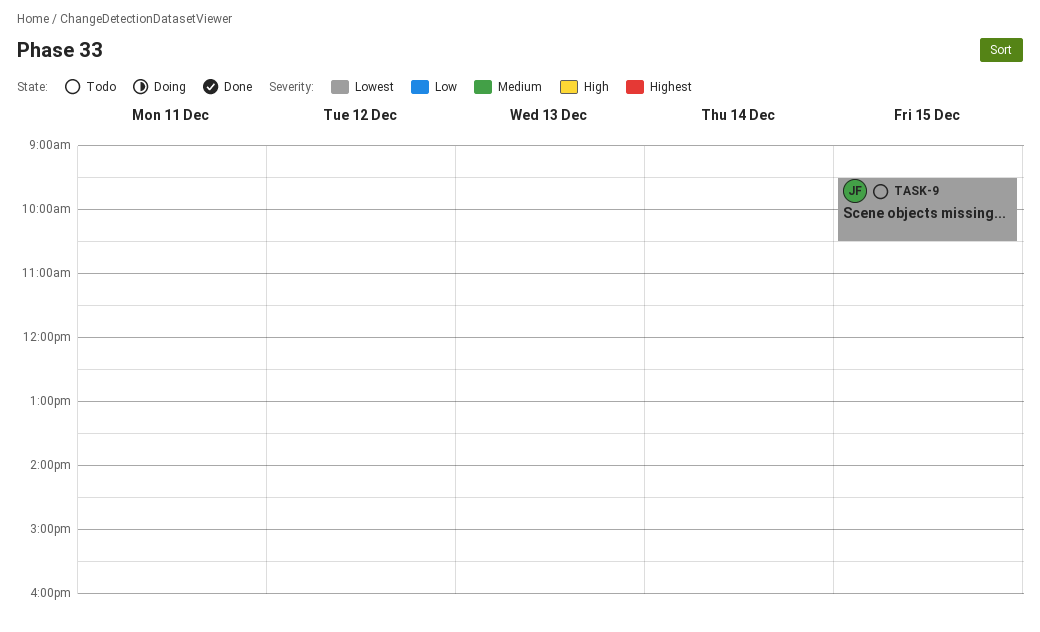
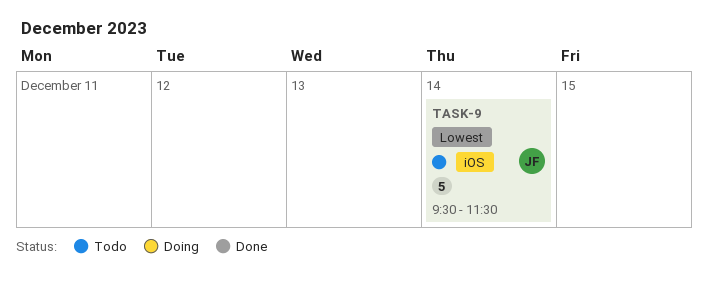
TASK-9, day: Dec 15 -> Dec 14
TASK-9, ends: 10:30 -> 11:30

